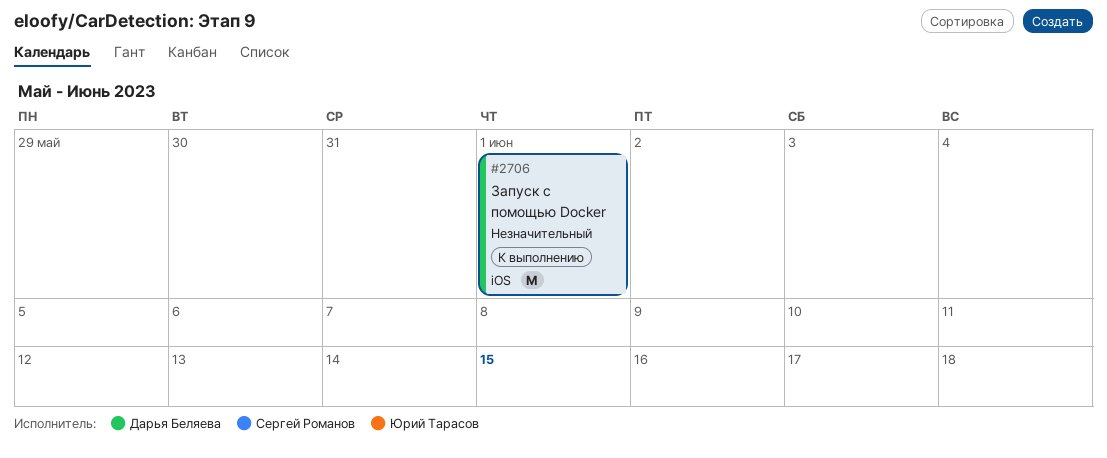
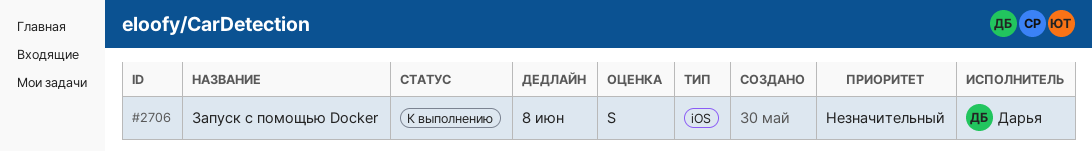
#2706, estimate: M -> S
#2706, due: Jun 1 -> Jun 8

